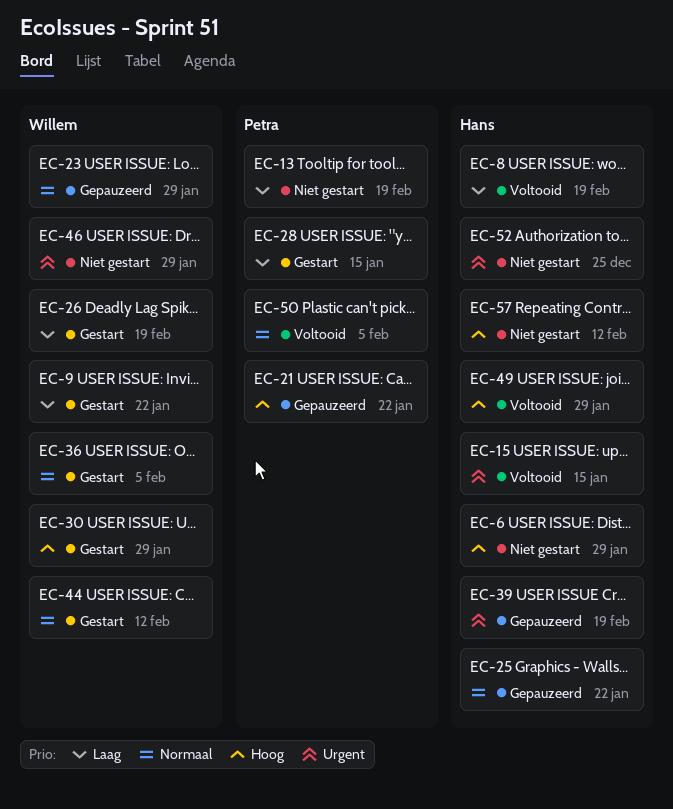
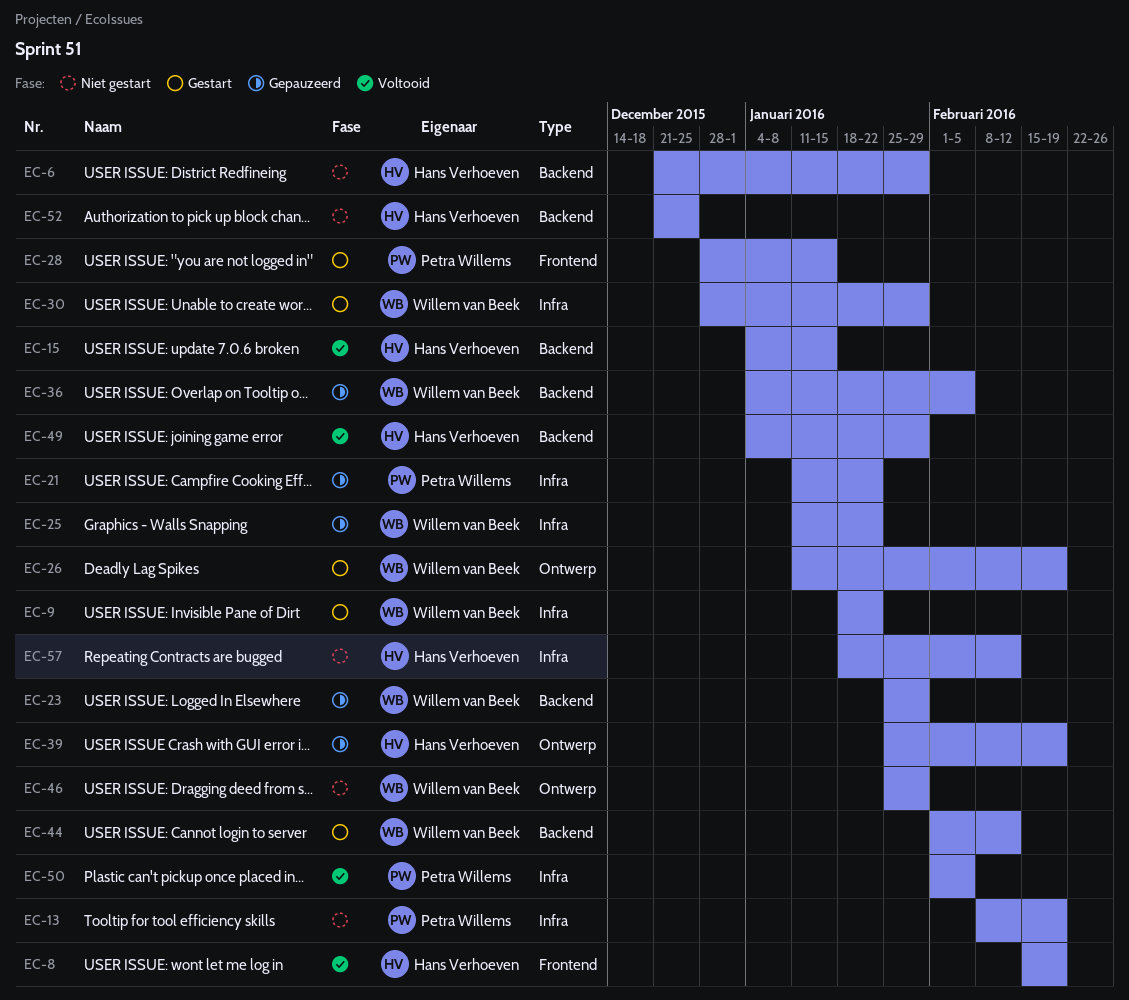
EC-25, owner: Hans Verhoeven -> Willem van Beek
EC-36, status: Gestart -> Gepauzeerd

